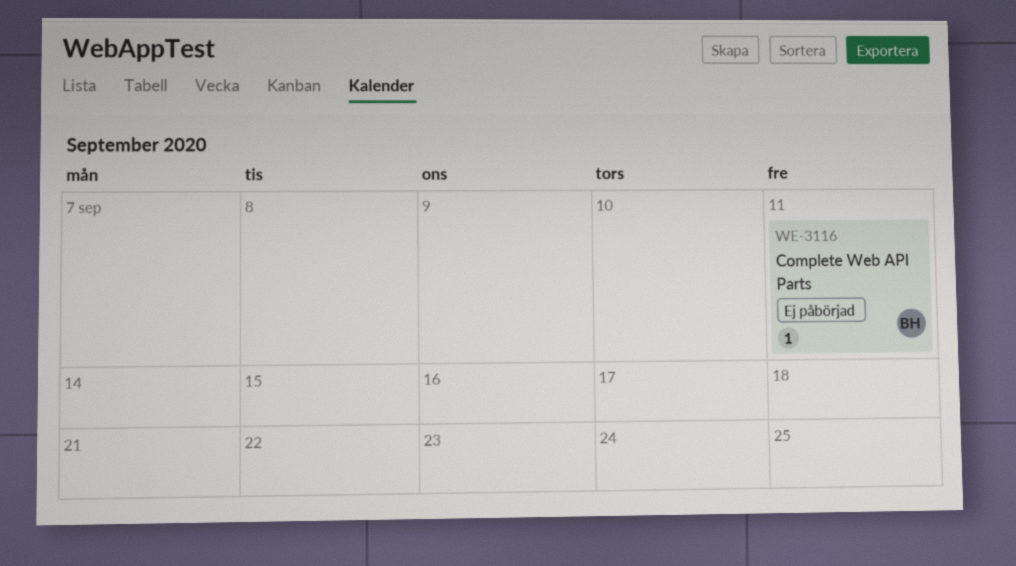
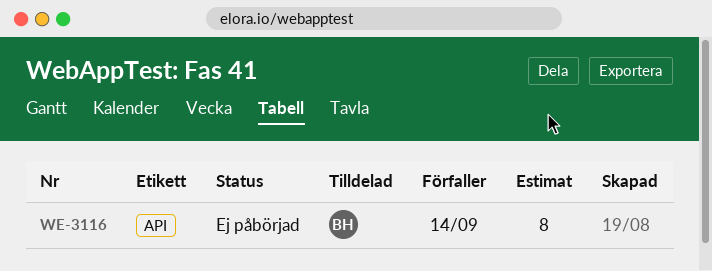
WE-3116, estimate: 1 -> 8
WE-3116, due: Sep 11 -> Sep 14

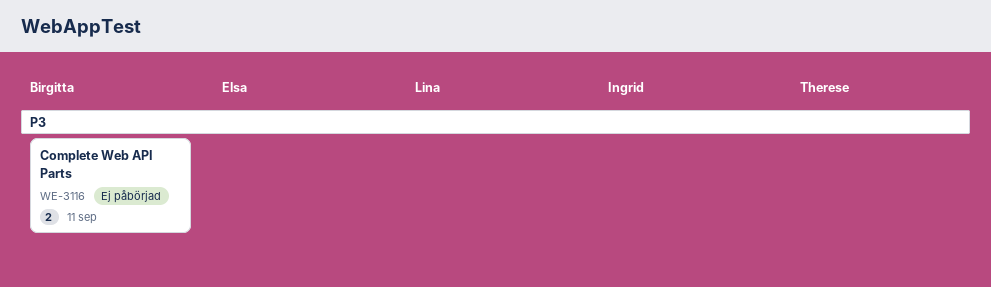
WE-3116, estimate: 8 -> 2
WE-3116, due: Sep 14 -> Sep 11

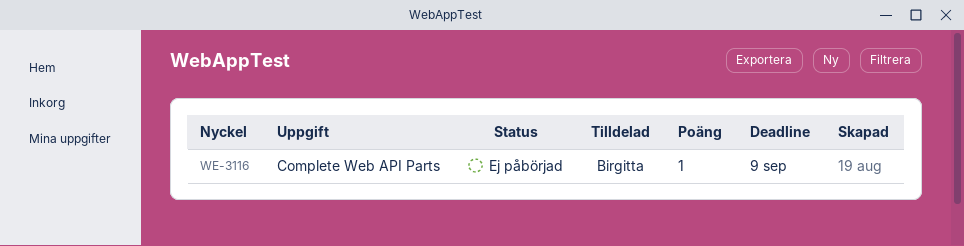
WE-3116, estimate: 2 -> 1
WE-3116, due: Sep 11 -> Sep 9

